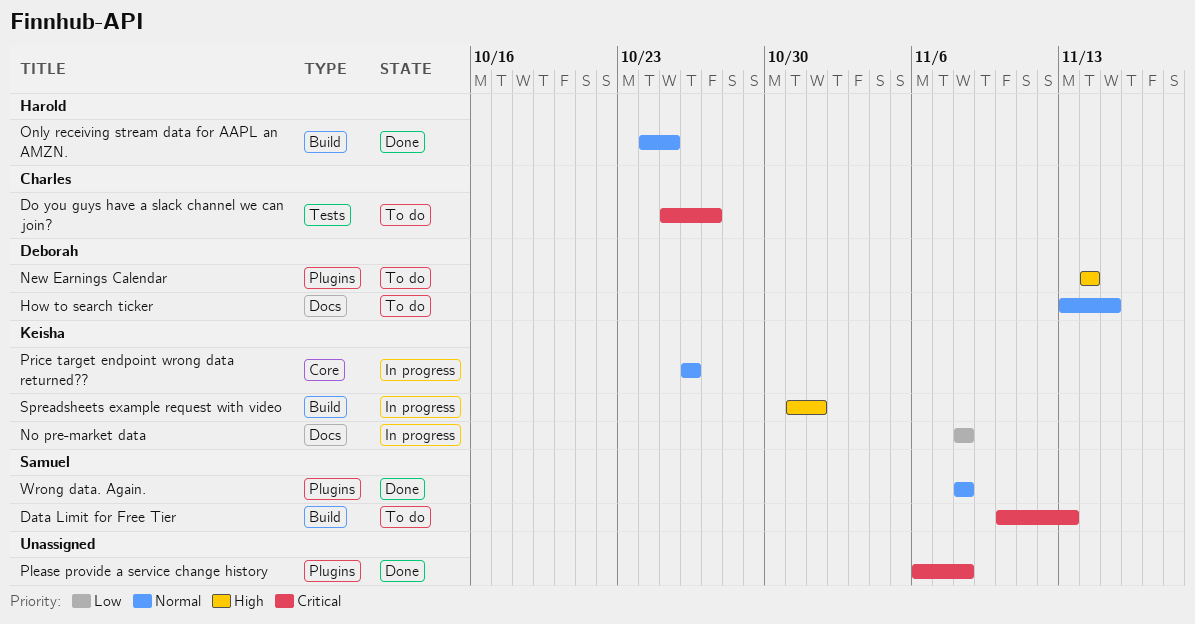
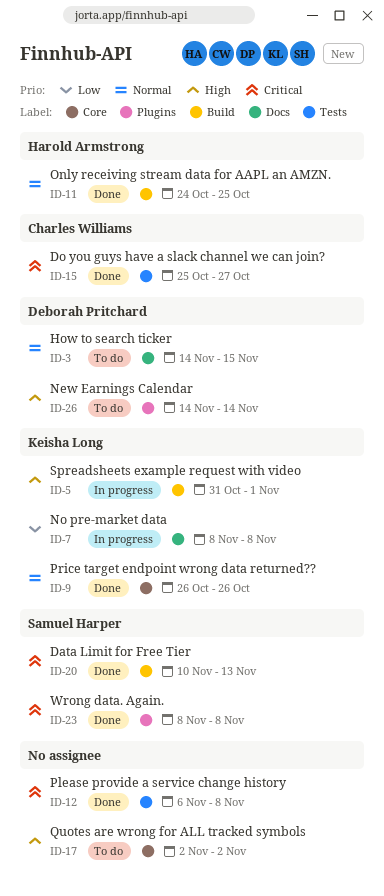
Data Limit for Free Tier, status: To do -> Done
Do you guys have a slack channel we can join?, status: To do -> Done
How to search ticker, start: Nov 13 -> Nov 14
Please provide a service change history, label: Plugins -> Tests
Price target endpoint wrong data returned??, status: In progress -> Done
Quotes are wrong for ALL tracked symbols: none -> present
Wrong data. Again., priority: Normal -> Critical

